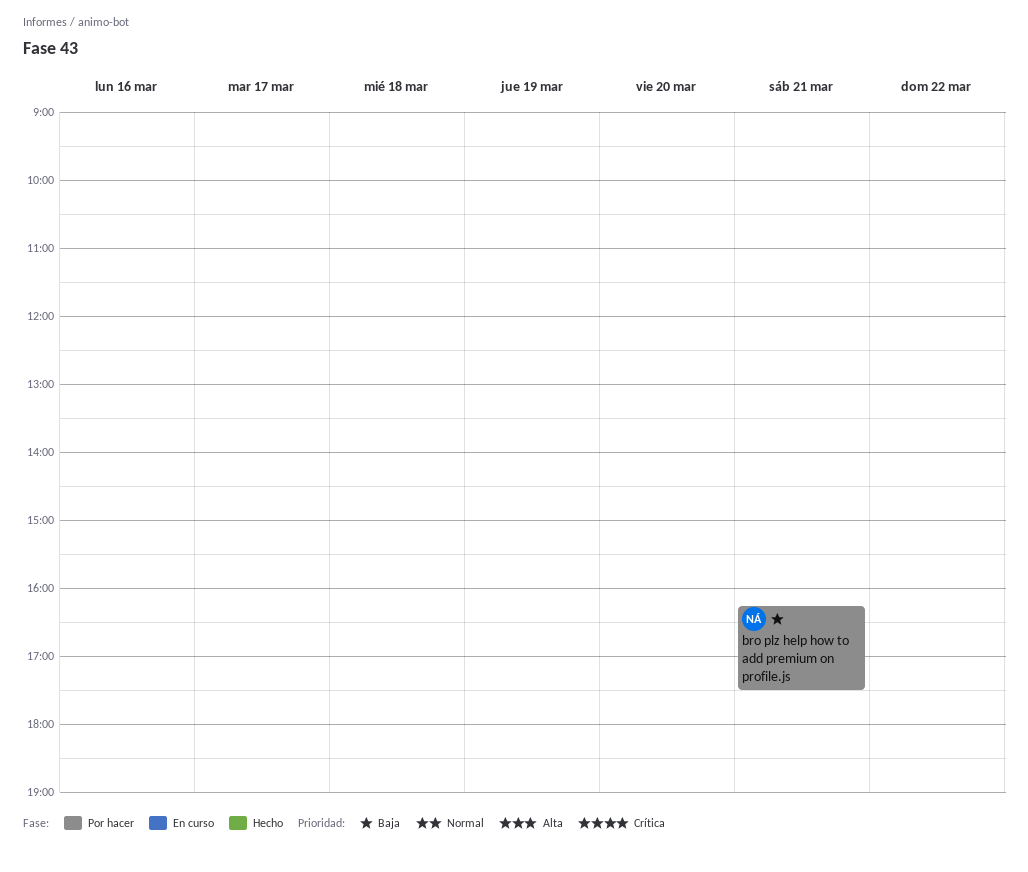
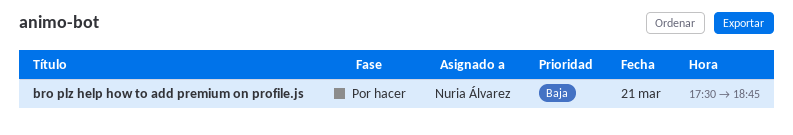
bro plz help how to add premium on profile.js, begins: 16:15 -> 17:30
bro plz help how to add premium on profile.js, ends: 17:30 -> 18:45

